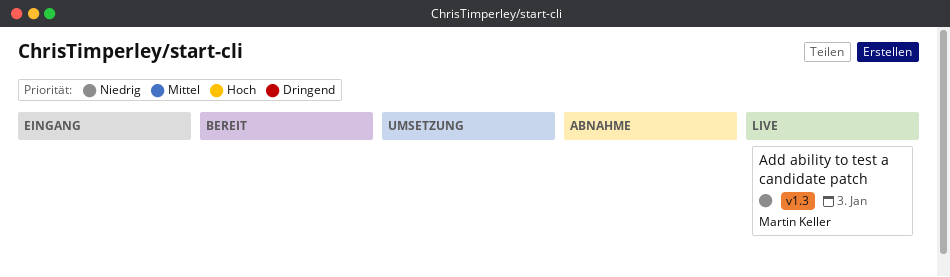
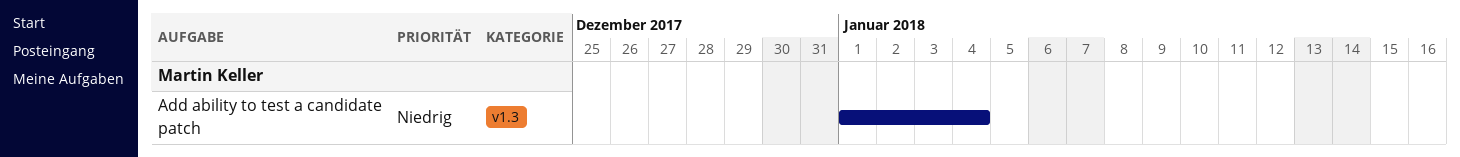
Add ability to test a candidate patch, due: Jan 3 -> Jan 4

